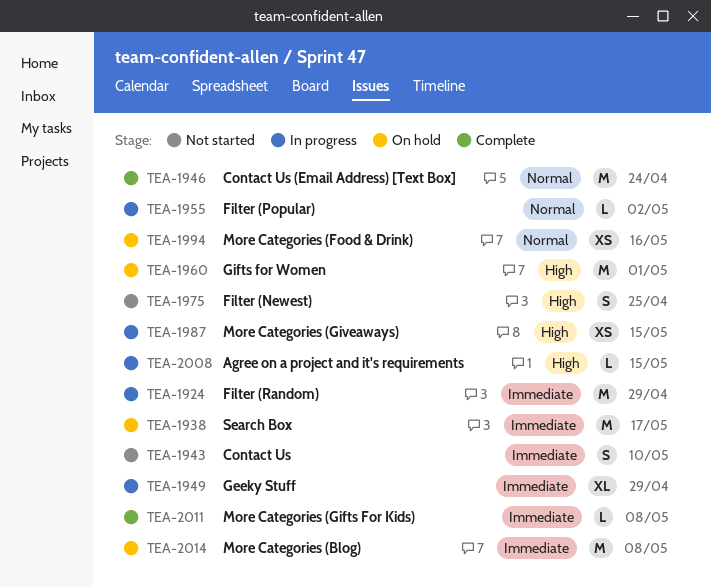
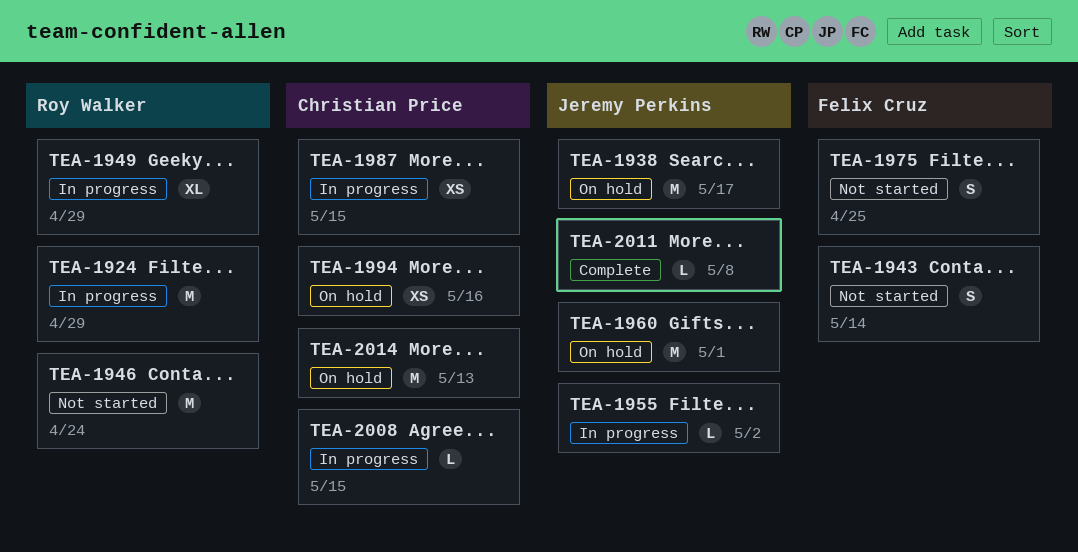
TEA-1943, due: May 10 -> May 14
TEA-1946, status: Complete -> Not started
TEA-2014, due: May 8 -> May 13

